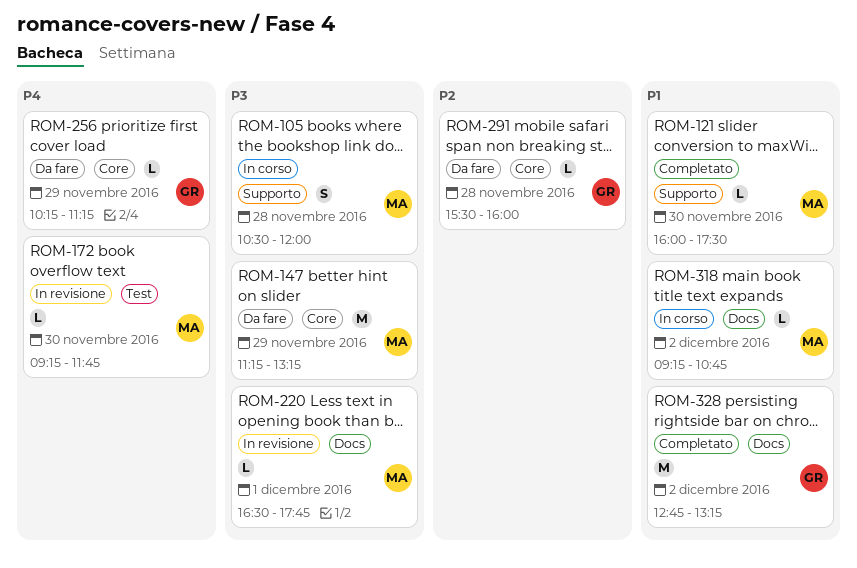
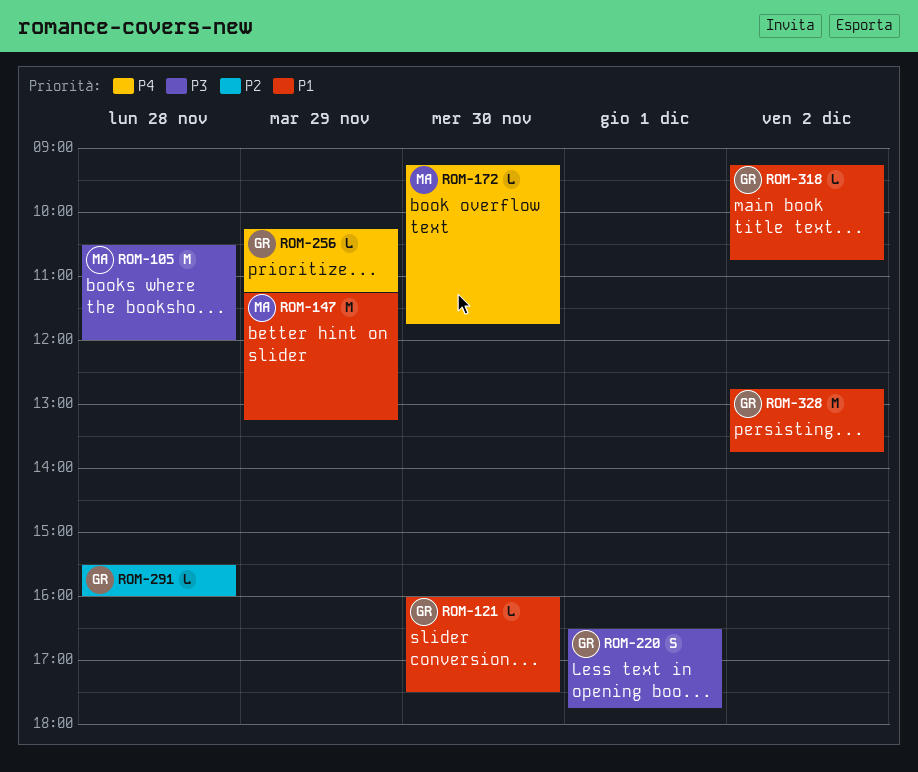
ROM-105, estimate: S -> M
ROM-121, owner: MA -> GR
ROM-147, priority: P3 -> P1
ROM-220, owner: MA -> GR
ROM-220, estimate: L -> S
ROM-318, owner: MA -> GR
ROM-328, ends: 13:15 -> 13:45

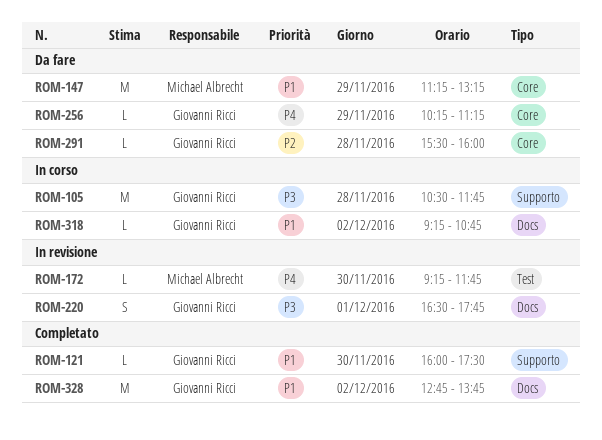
ROM-105, owner: Michael Albrecht -> Giovanni Ricci
ROM-105, ends: 12:00 -> 11:45

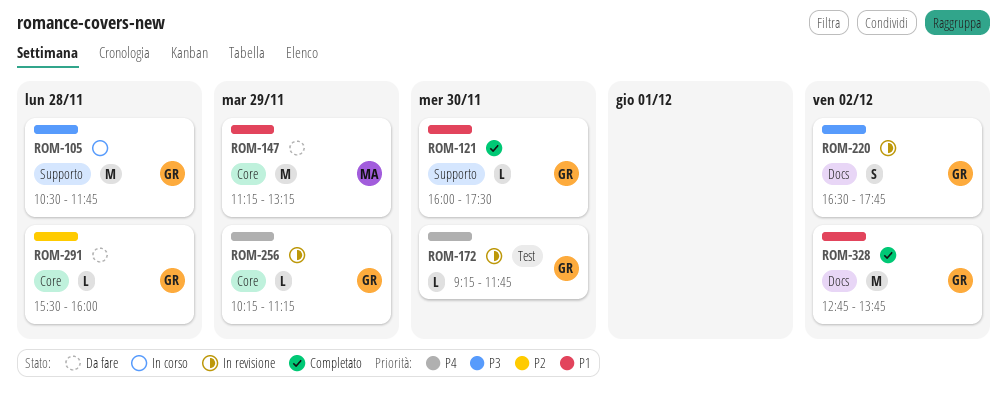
ROM-172, owner: Michael Albrecht -> Giovanni Ricci
ROM-220, day: Dec 1 -> Dec 2
ROM-256, status: Da fare -> In revisione
ROM-318: present -> none

